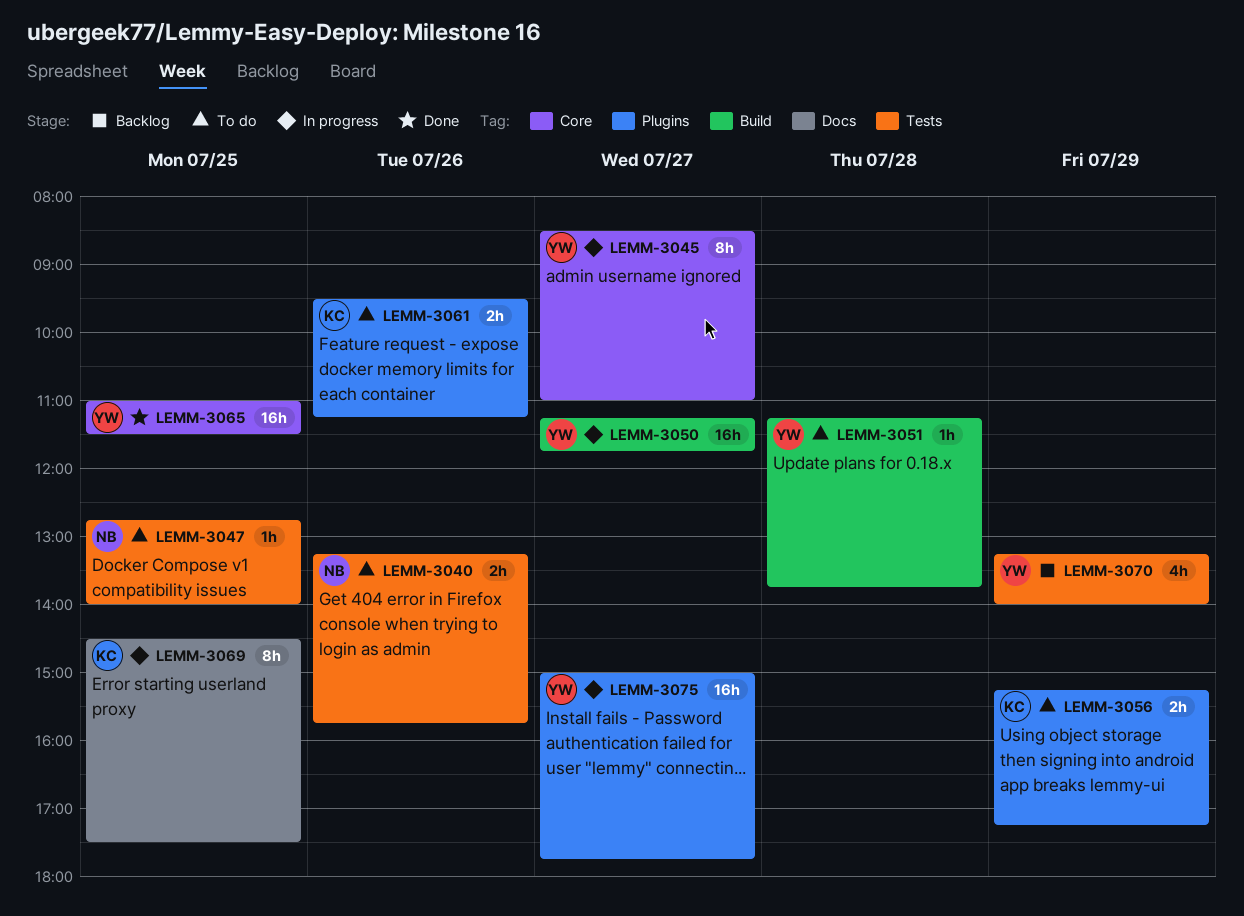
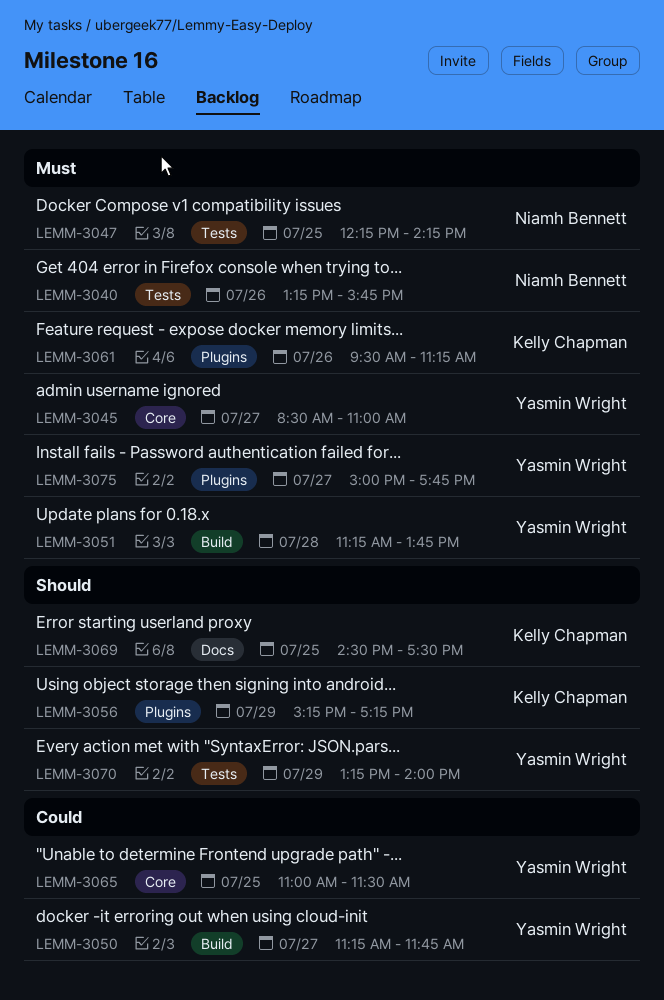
LEMM-3047, begins: 12:45 -> 12:15
LEMM-3047, ends: 14:00 -> 14:15

